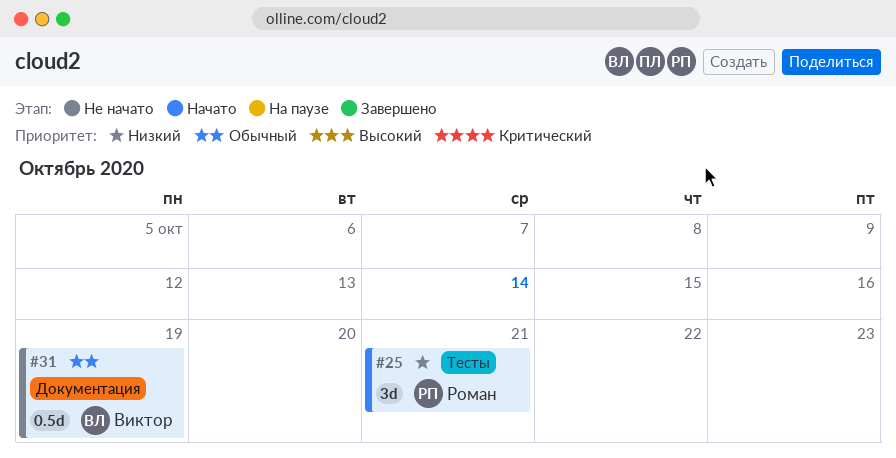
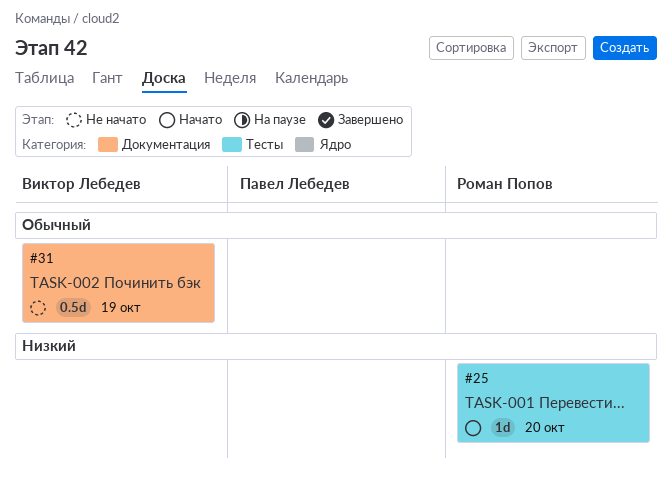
#25, estimate: 3d -> 1d
#25, due: Oct 21 -> Oct 20

